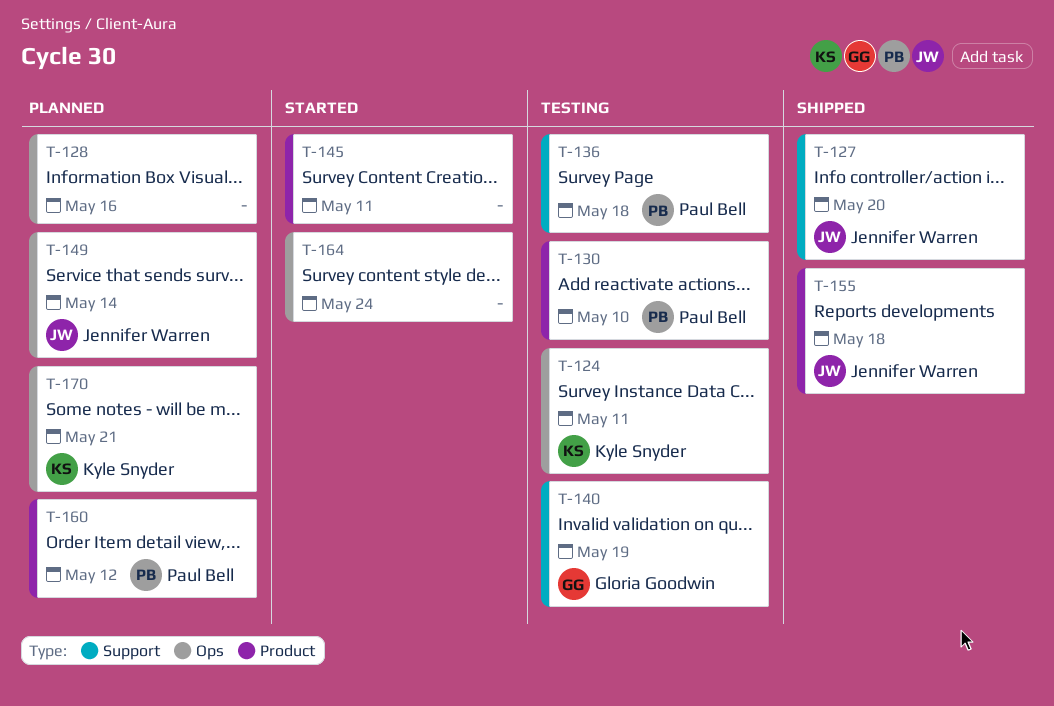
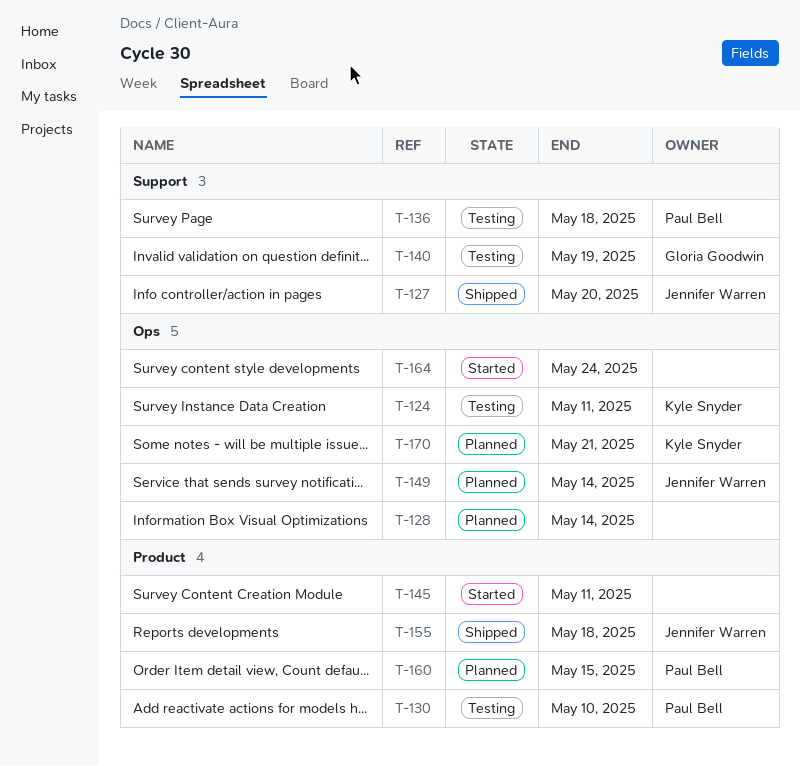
T-128, due: May 16 -> May 14
T-160, due: May 12 -> May 15

